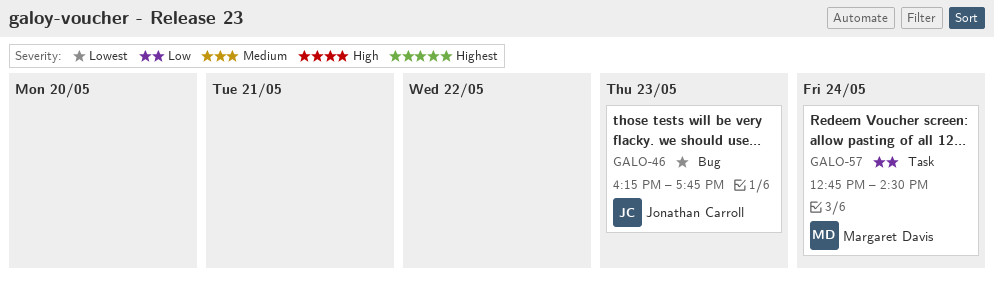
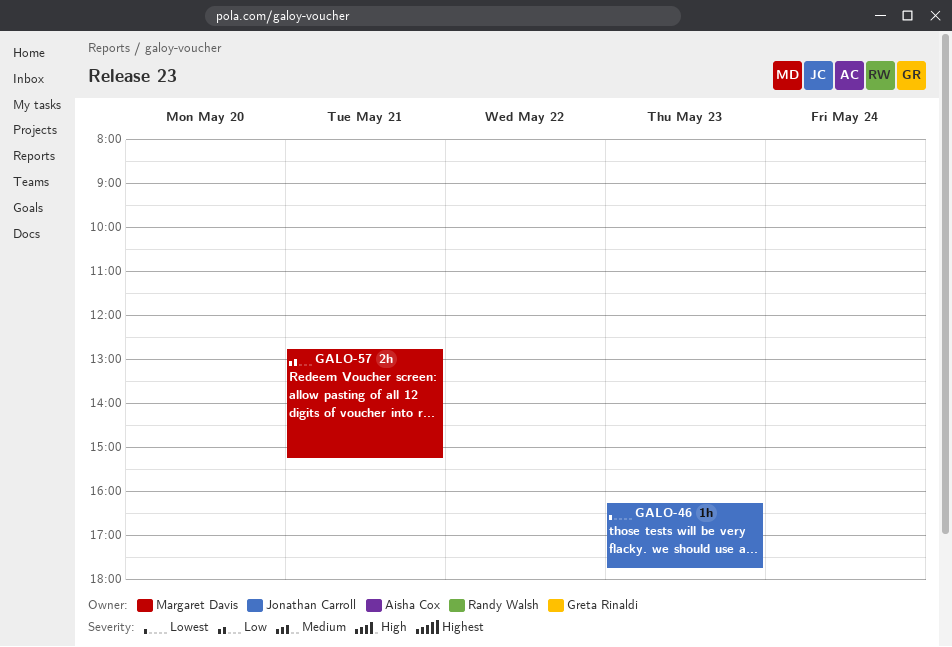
GALO-57, day: May 24 -> May 21
GALO-57, ends: 14:30 -> 15:15

